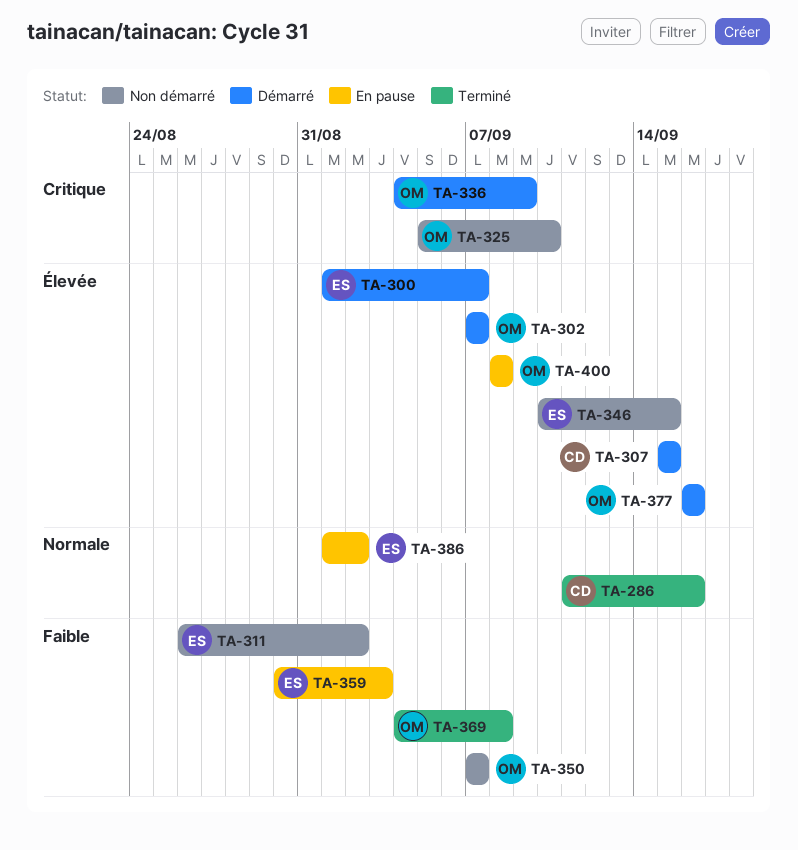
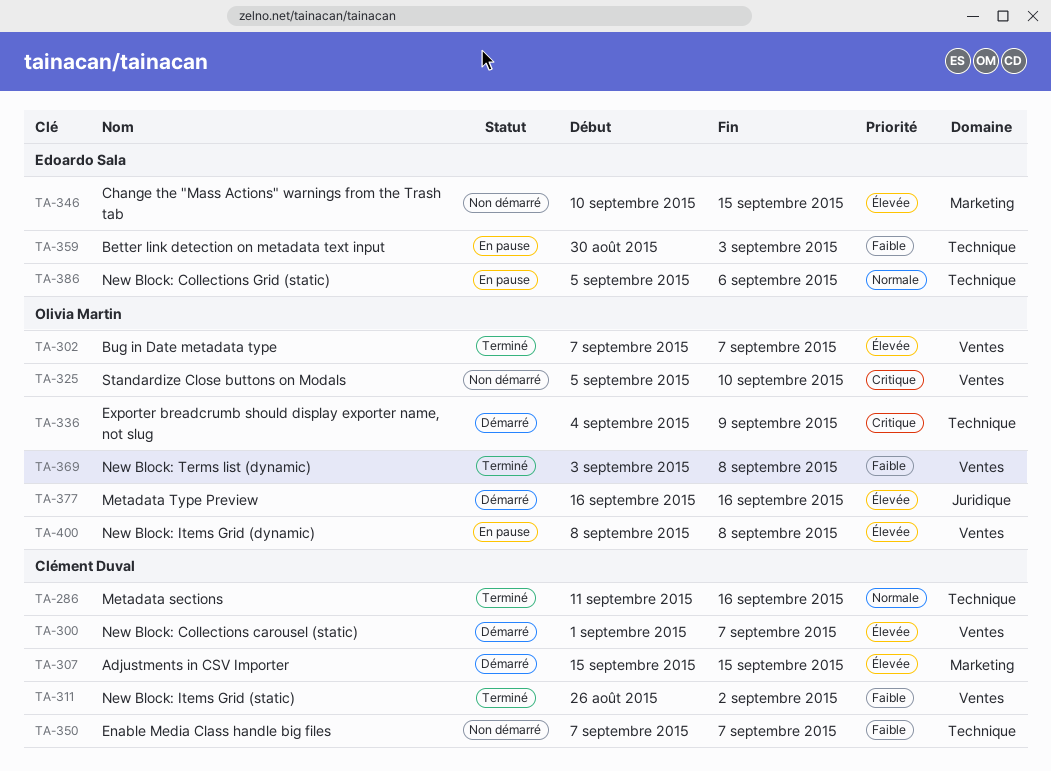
TA-300, owner: Edoardo Sala -> Clément Duval
TA-302, status: Démarré -> Terminé
TA-311, status: Non démarré -> Terminé
TA-311, owner: Edoardo Sala -> Clément Duval
TA-350, owner: Olivia Martin -> Clément Duval
TA-369, start: Sep 4 -> Sep 3
TA-386, start: Sep 1 -> Sep 5
TA-386, due: Sep 2 -> Sep 6

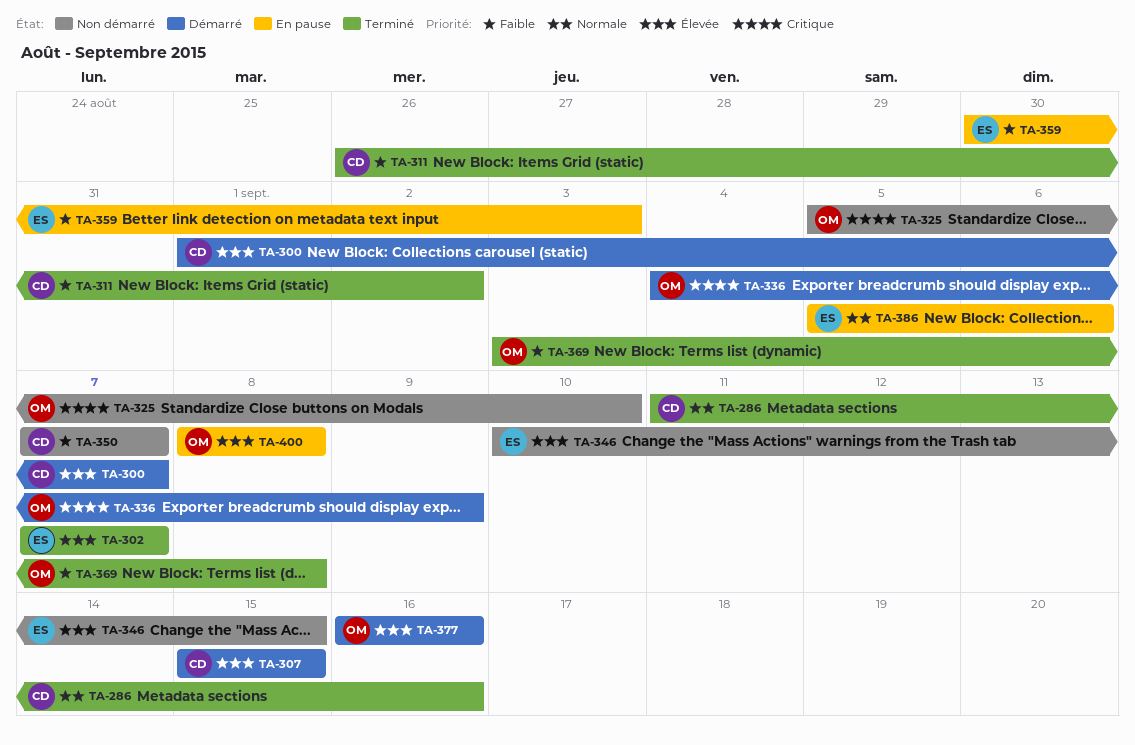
TA-302, owner: Olivia Martin -> Edoardo Sala

